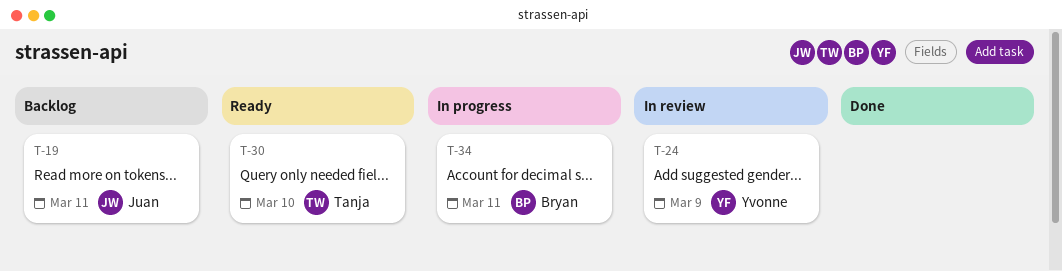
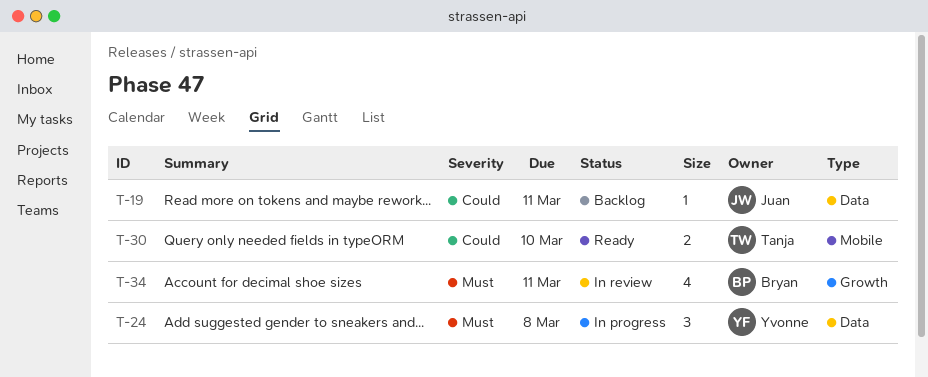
T-24, status: In review -> In progress
T-24, due: Mar 9 -> Mar 8
T-34, status: In progress -> In review

